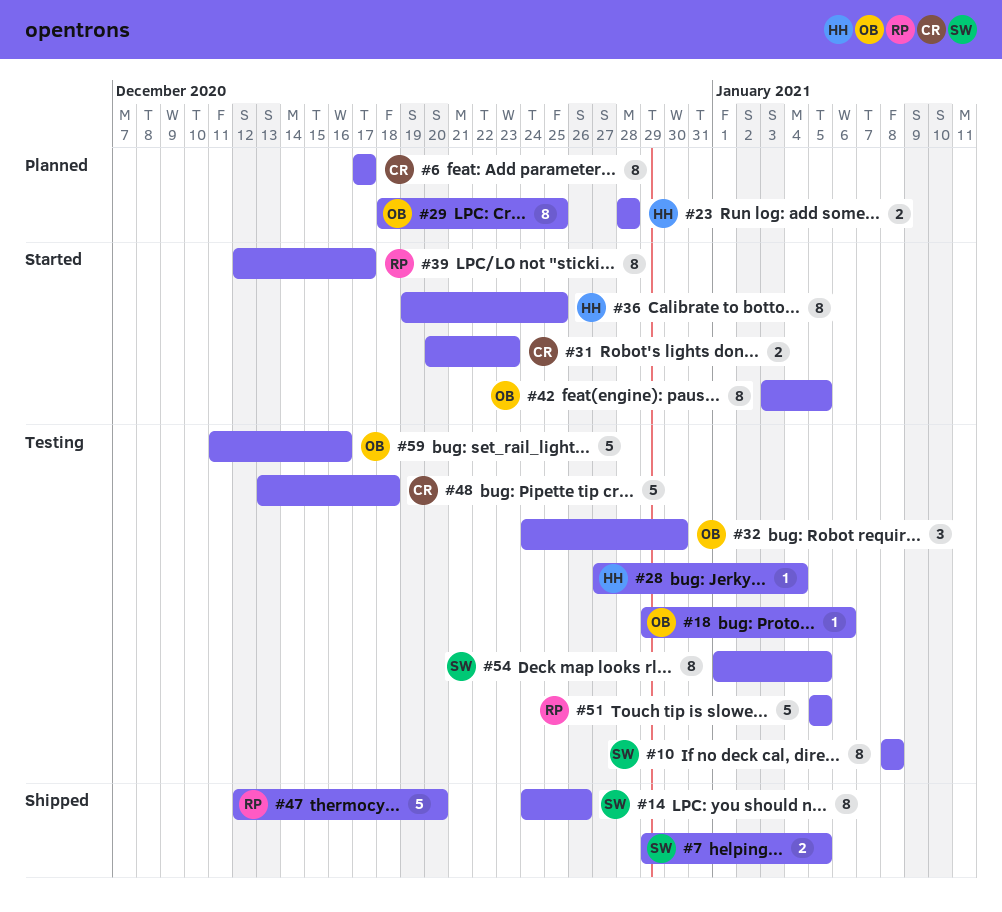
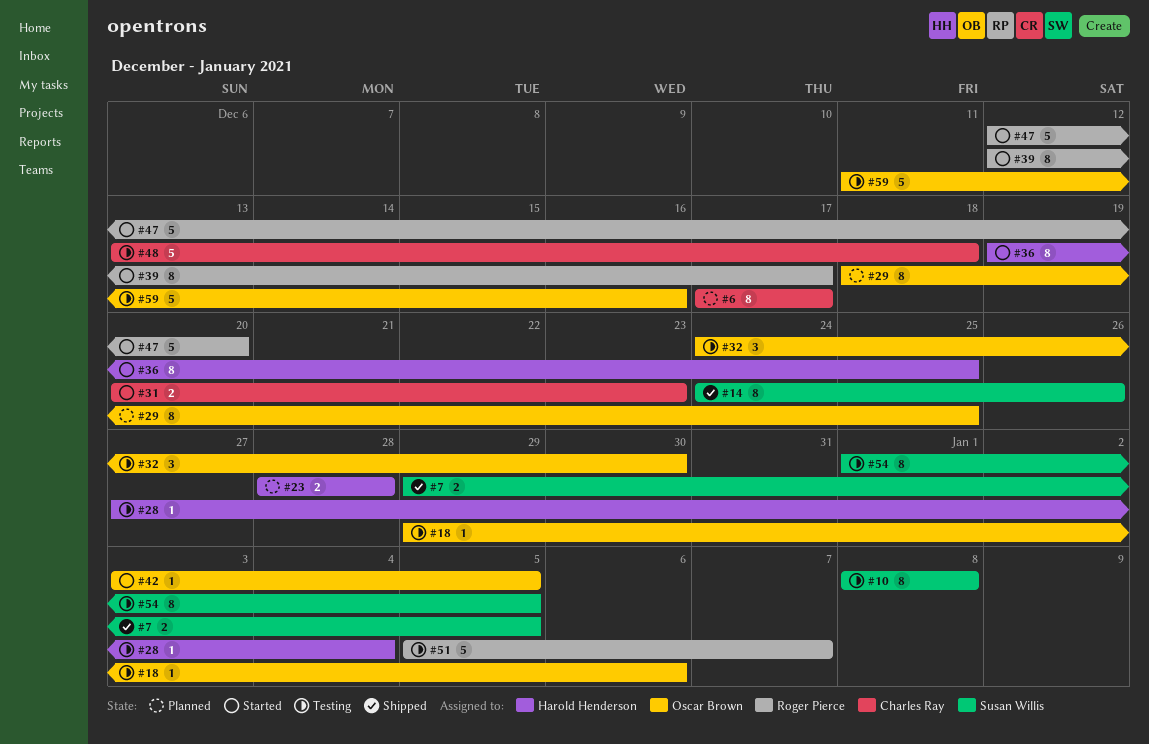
#42, estimate: 8 -> 1
#47, status: Shipped -> Started
#51, due: Jan 5 -> Jan 7

